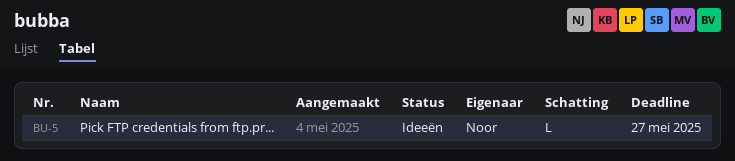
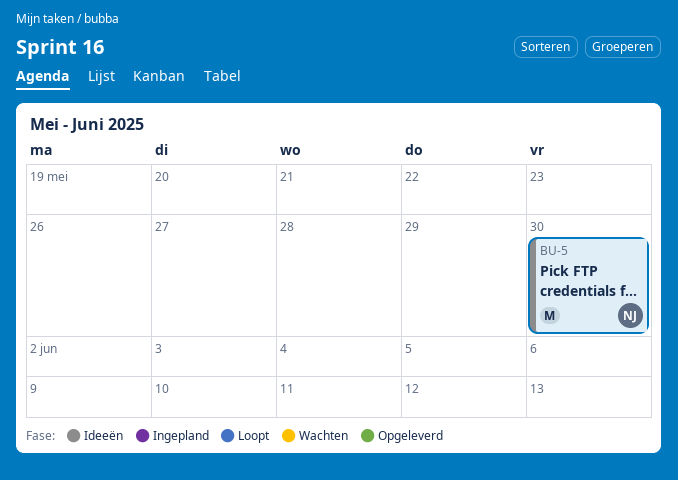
BU-5, estimate: L -> M
BU-5, due: May 27 -> May 30

